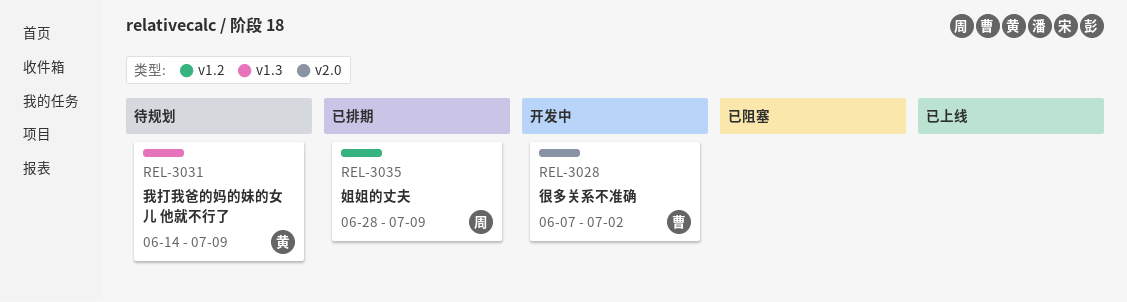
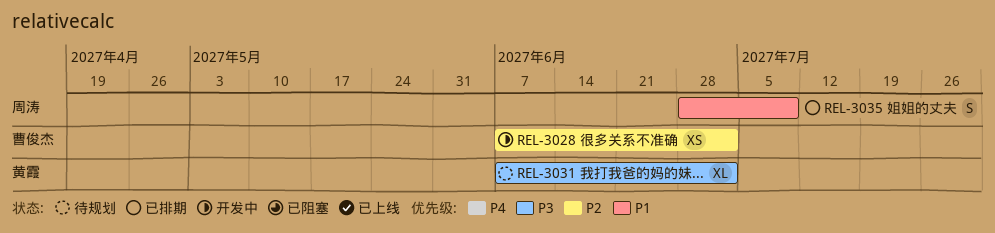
REL-3031, start: Jun 14 -> Jun 7
REL-3031, due: Jul 9 -> Jul 2

